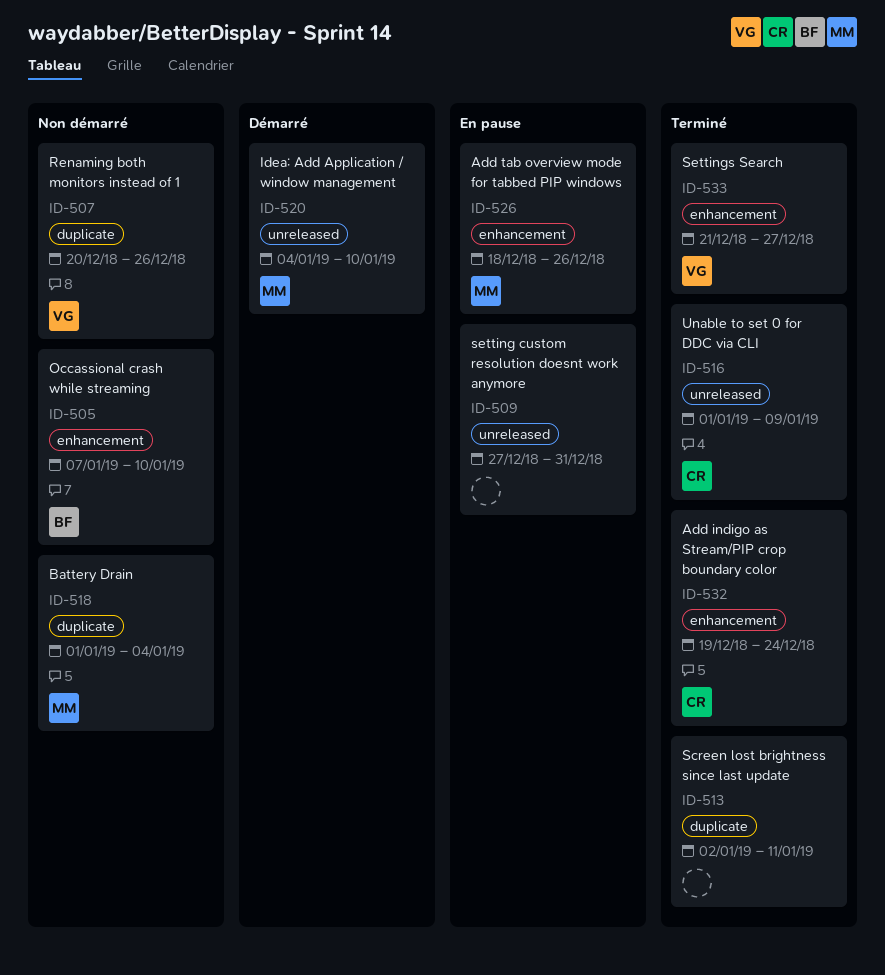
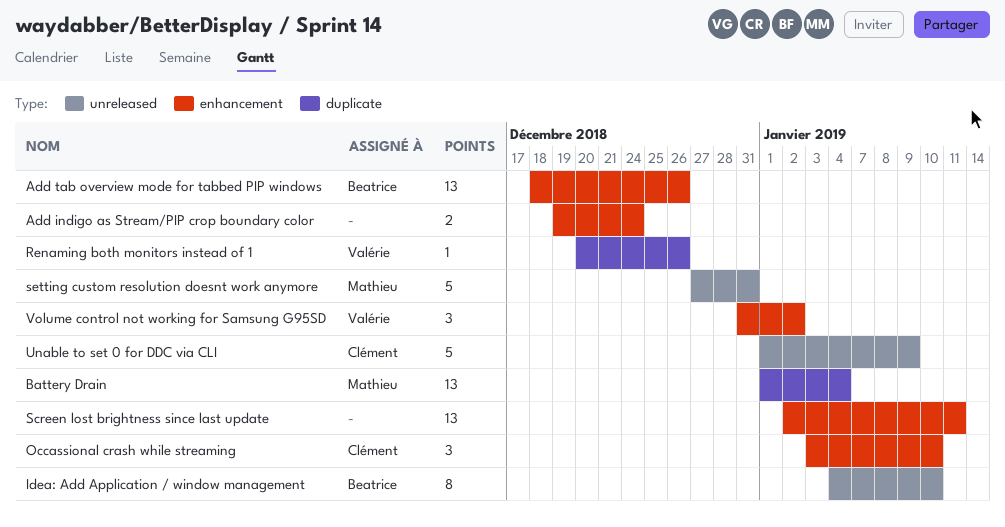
Add indigo as Stream/PIP crop boundary color, owner: Clément -> none
Add tab overview mode for tabbed PIP windows, owner: Mathieu -> Beatrice
Idea: Add Application / window management, owner: Mathieu -> Beatrice
Occassional crash while streaming, owner: Beatrice -> Clément
Occassional crash while streaming, start: Jan 7 -> Jan 3
Screen lost brightness since last update, label: duplicate -> enhancement
setting custom resolution doesnt work anymore, owner: none -> Mathieu
Settings Search: present -> none
Volume control not working for Samsung G95SD: none -> present

